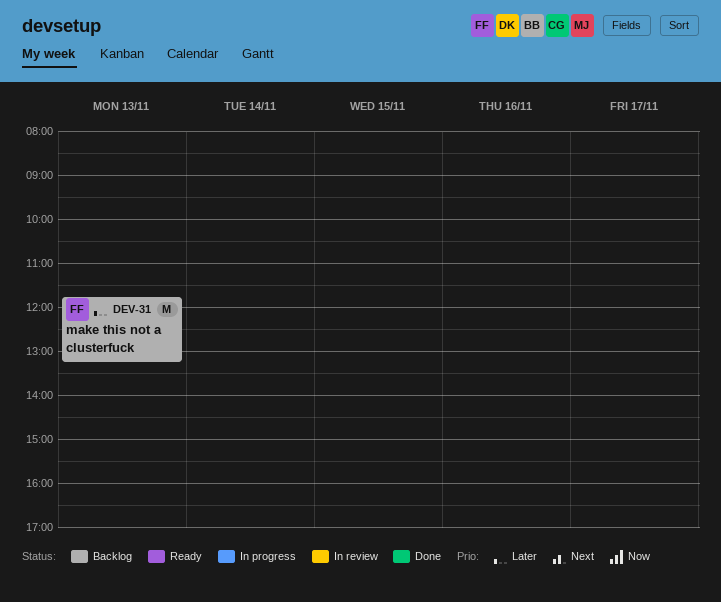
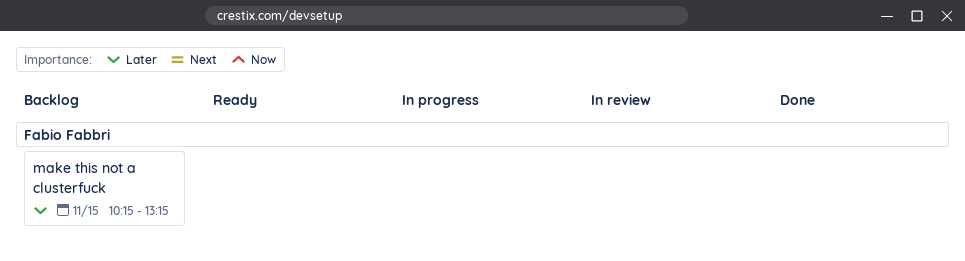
make this not a clusterfuck, day: Nov 13 -> Nov 15
make this not a clusterfuck, begins: 11:45 -> 10:15

